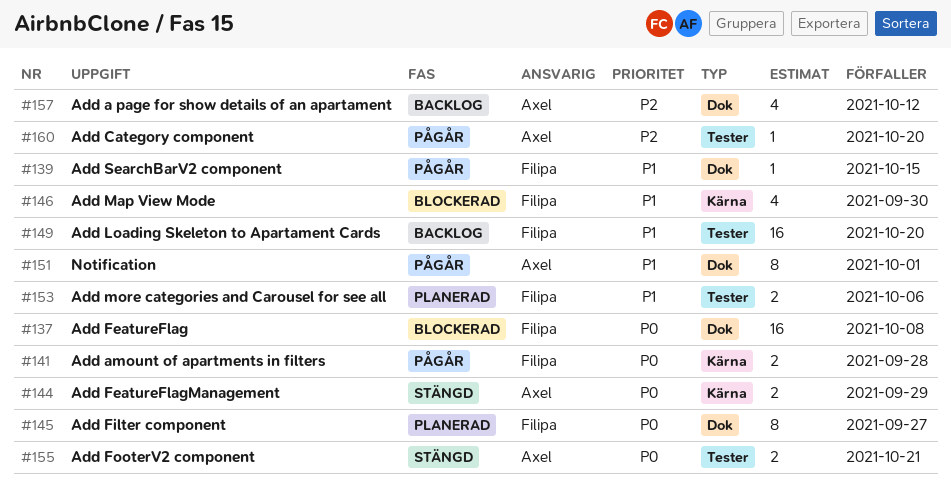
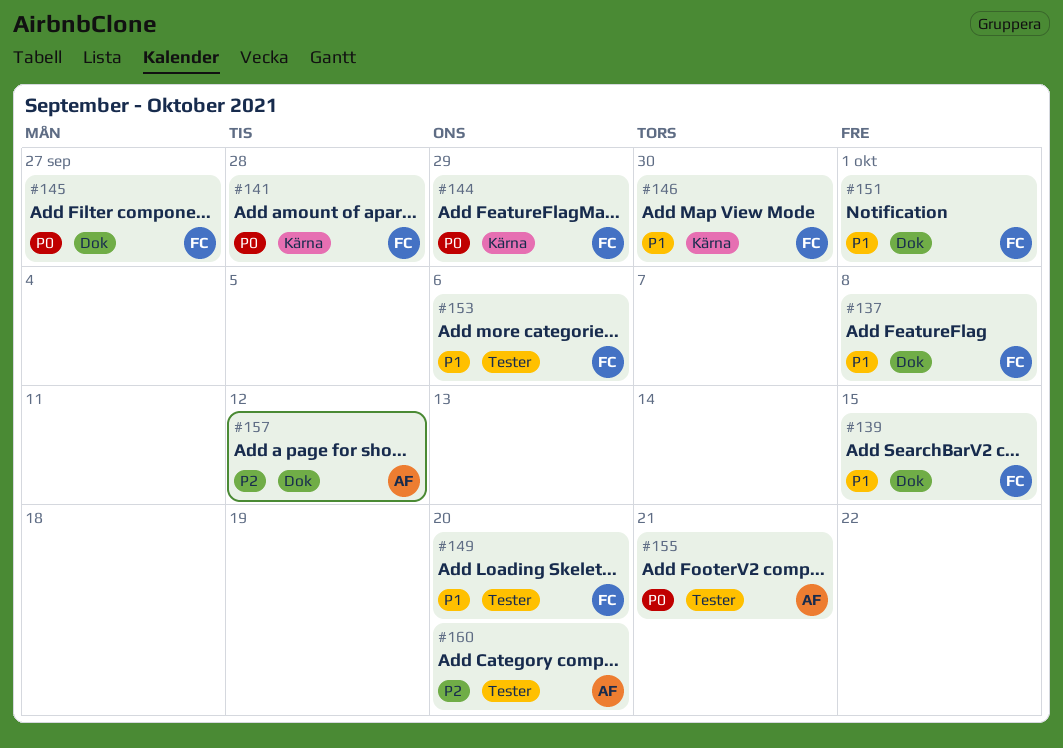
#137, priority: P0 -> P1
#144, owner: Axel -> Filipa
#151, owner: Axel -> Filipa

